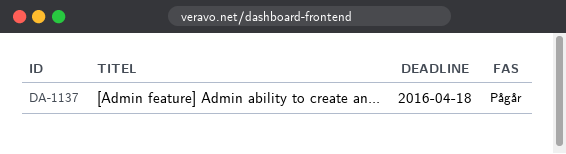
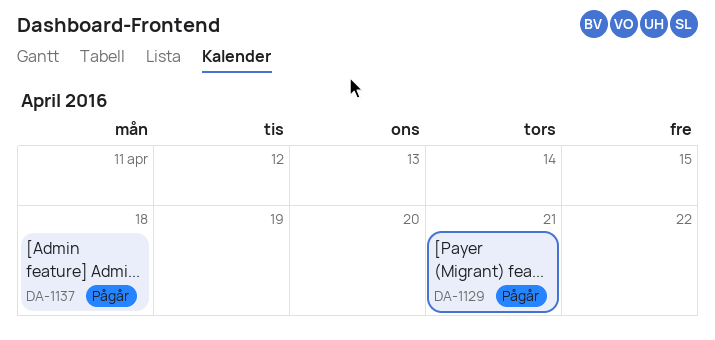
DA-1129: none -> present

